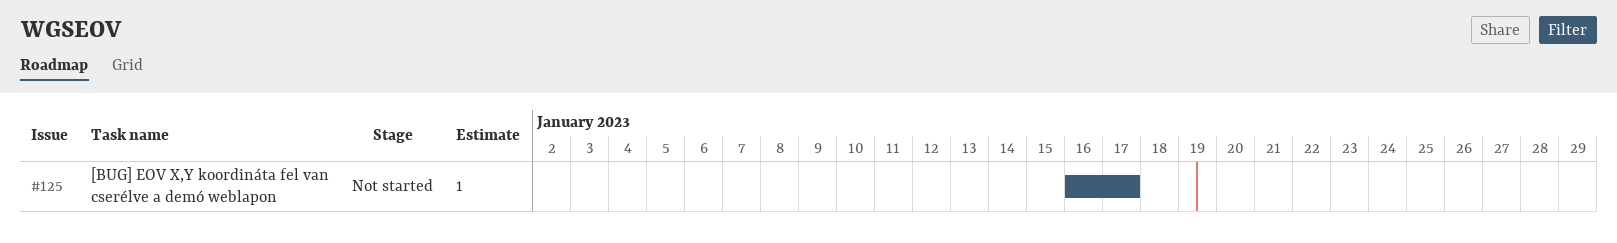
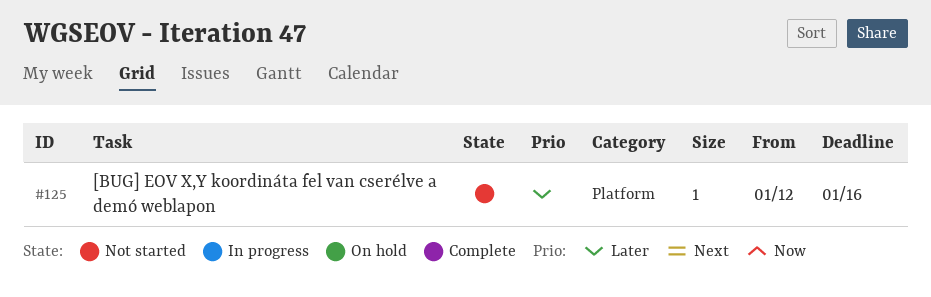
#125, start: Jan 16 -> Jan 12
#125, due: Jan 17 -> Jan 16

